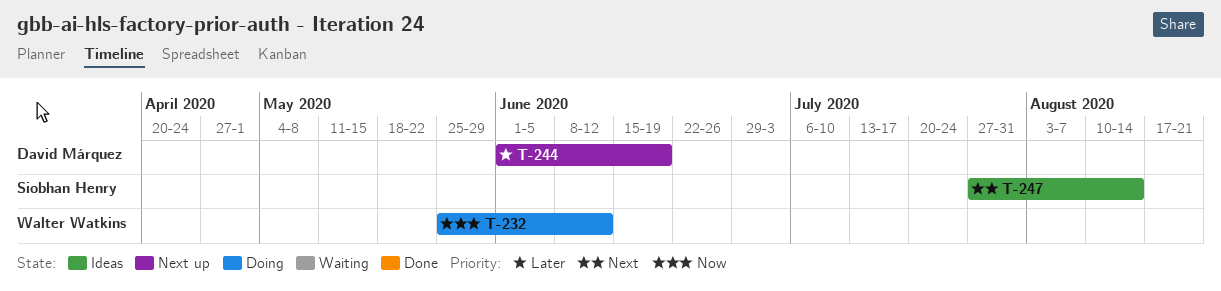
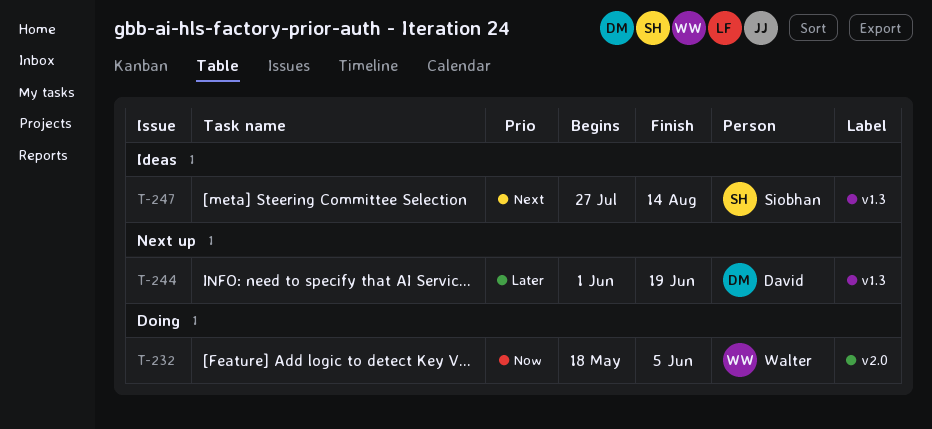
T-232, start: May 25 -> May 18
T-232, due: Jun 12 -> Jun 5

